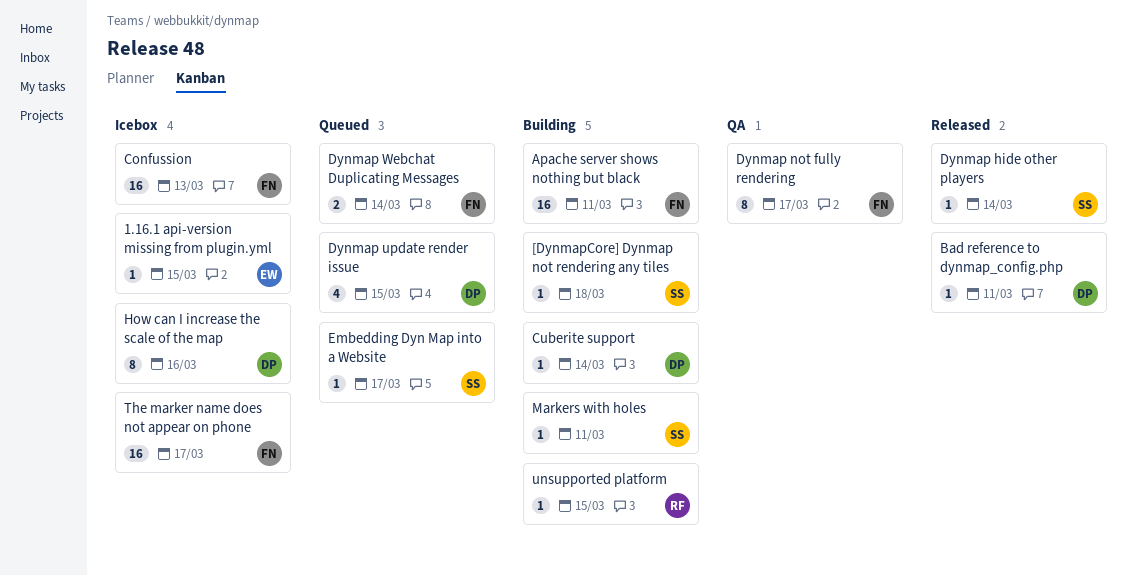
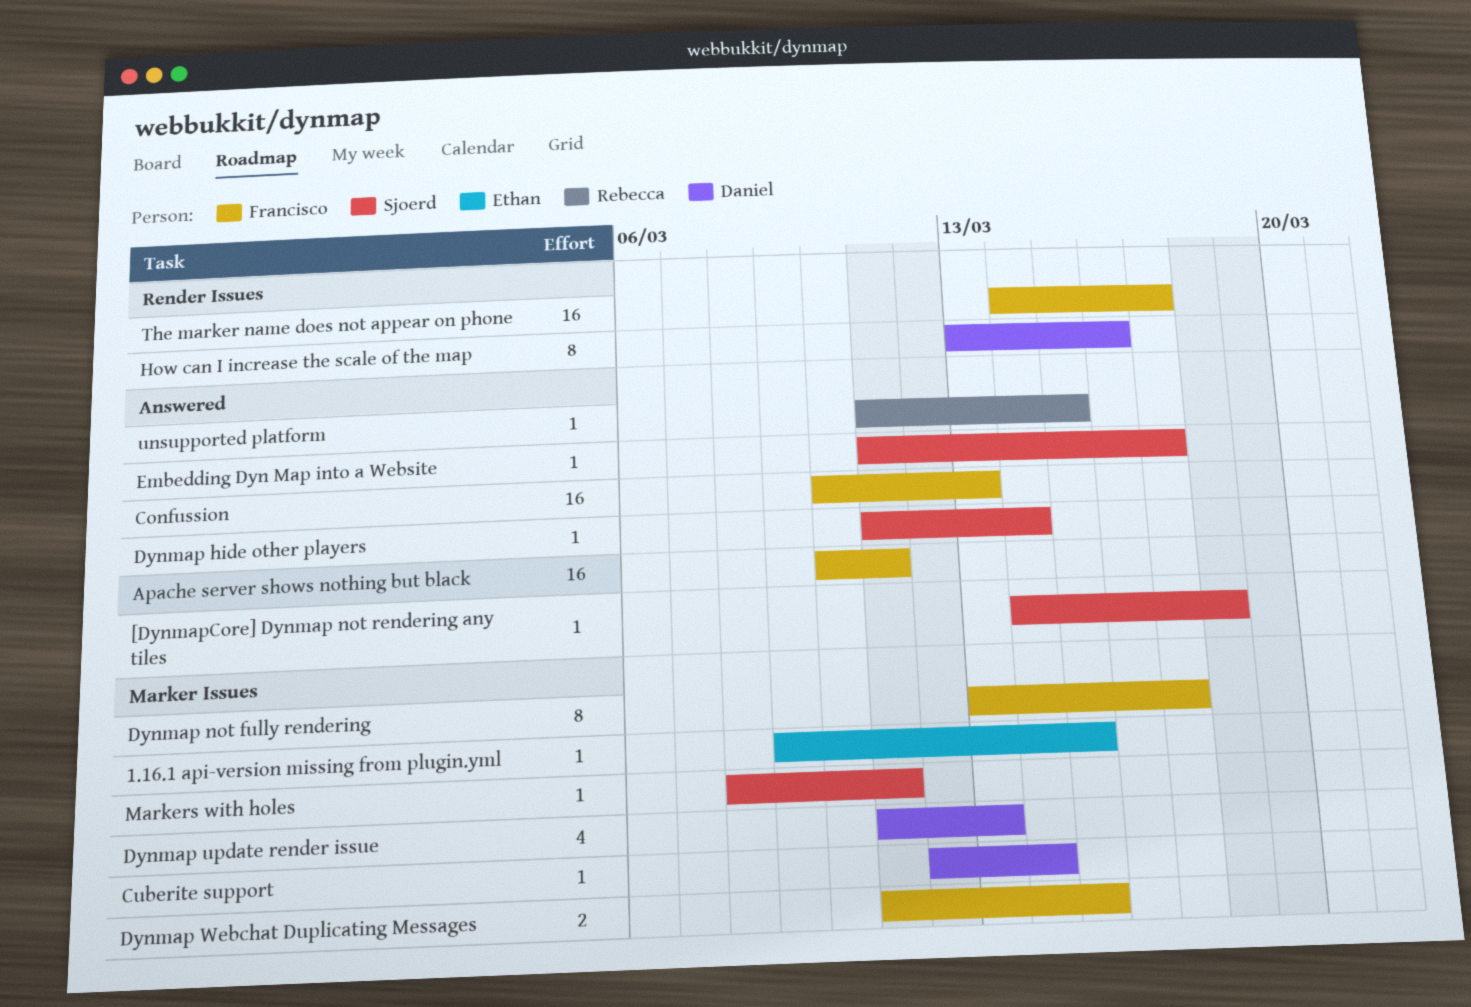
Bad reference to dynmap_config.php: present -> none
Dynmap update render issue, due: Mar 15 -> Mar 13
Dynmap Webchat Duplicating Messages, due: Mar 14 -> Mar 15

